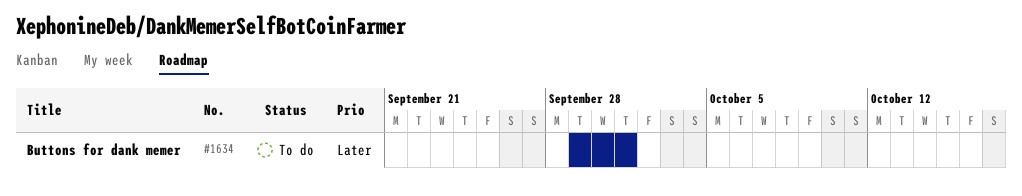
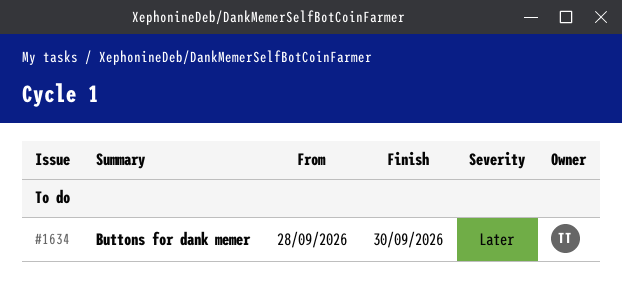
#1634, start: Sep 29 -> Sep 28
#1634, due: Oct 1 -> Sep 30

